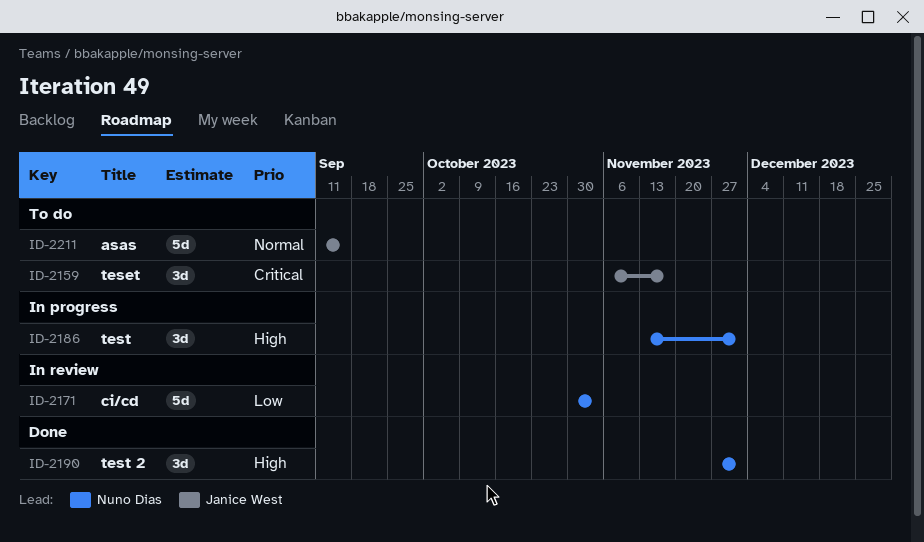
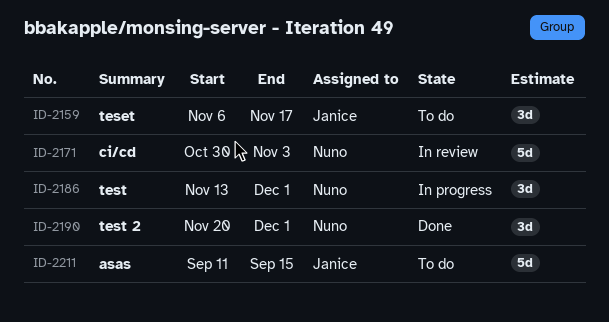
ID-2190, start: Nov 27 -> Nov 20

